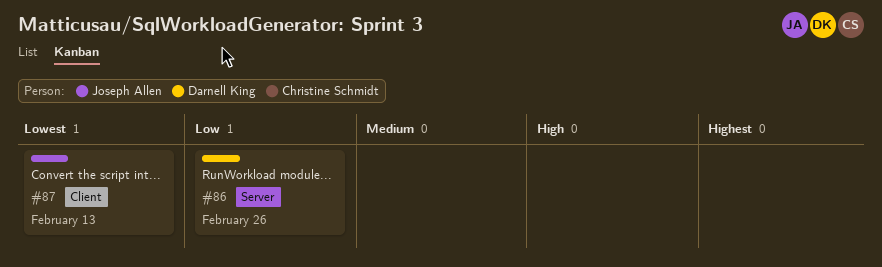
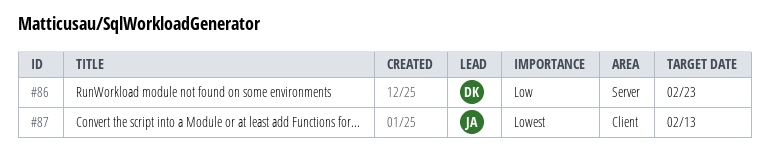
#86, due: Feb 26 -> Feb 23

